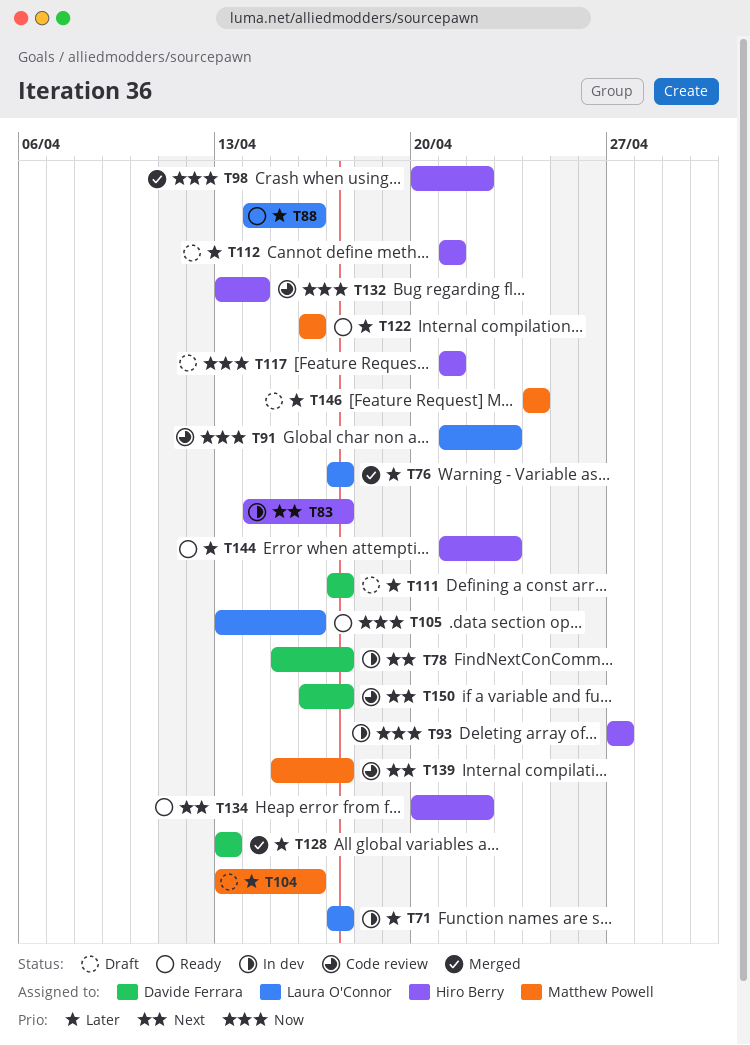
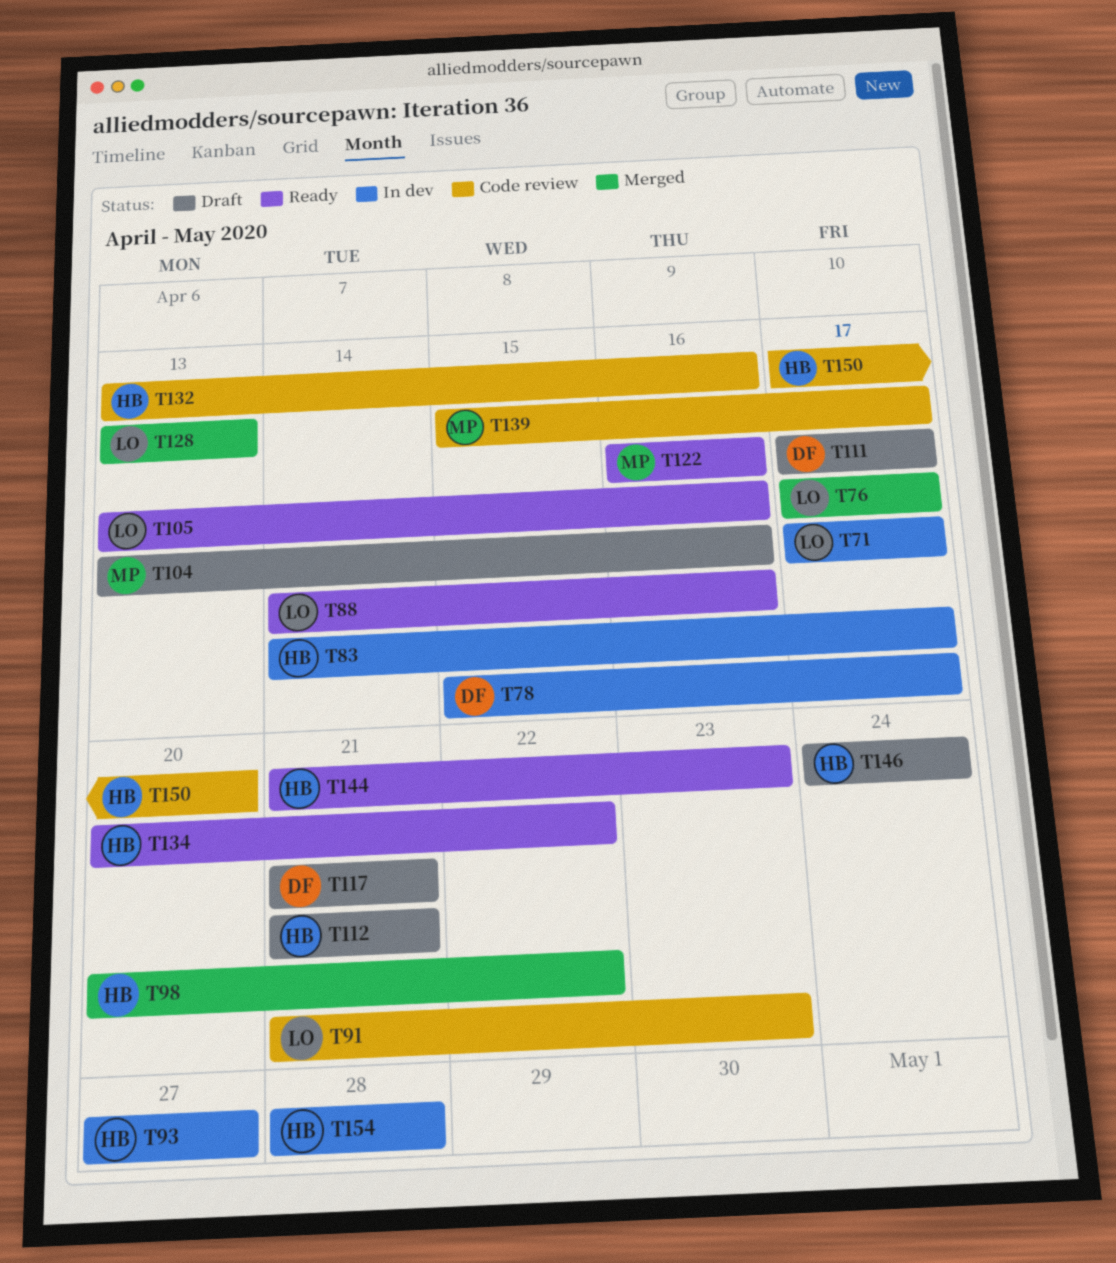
T117, owner: Hiro Berry -> Davide Ferrara
T128, owner: Davide Ferrara -> Laura O'Connor
T132, due: Apr 14 -> Apr 16
T146, owner: Matthew Powell -> Hiro Berry
T150, owner: Davide Ferrara -> Hiro Berry
T150, start: Apr 16 -> Apr 17
T150, due: Apr 17 -> Apr 20
T154: none -> present

